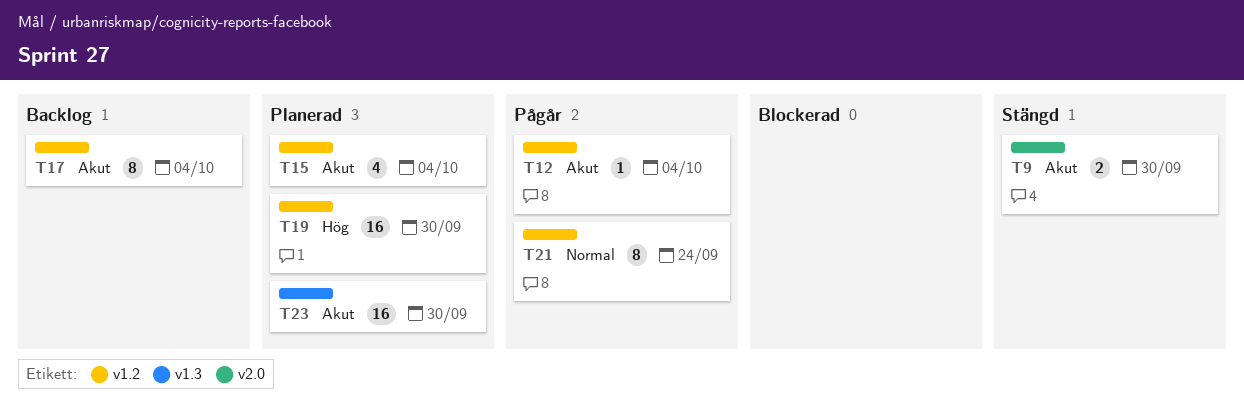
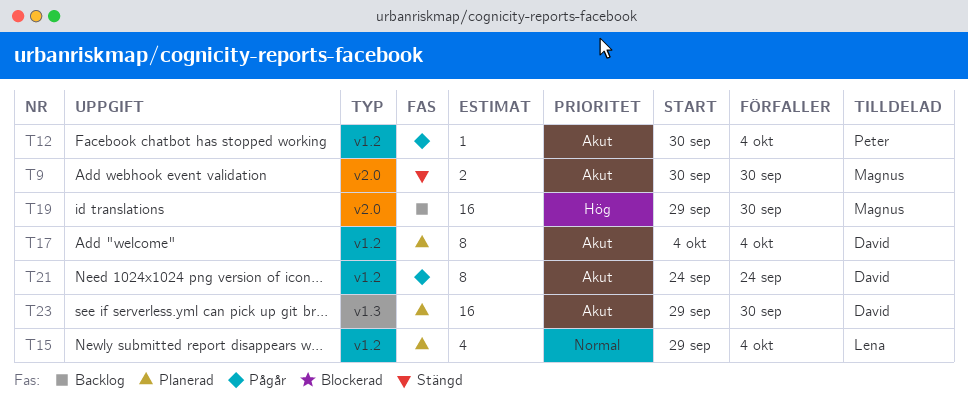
T15, priority: Akut -> Normal
T17, status: Backlog -> Planerad
T19, status: Planerad -> Backlog
T19, label: v1.2 -> v2.0
T21, priority: Normal -> Akut

